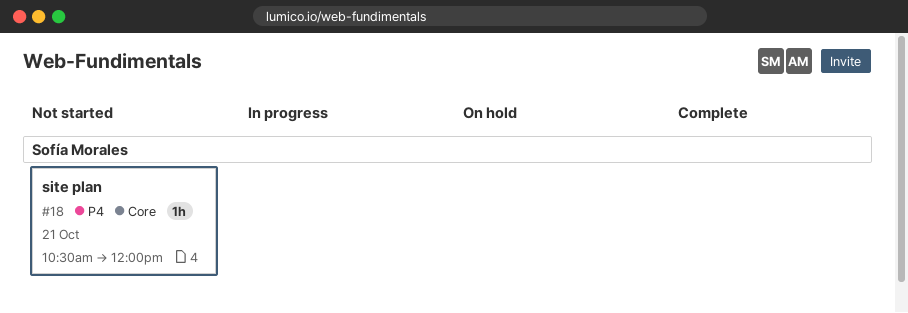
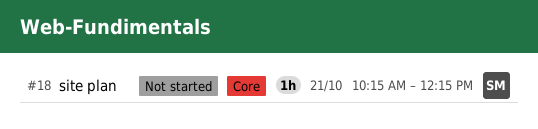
#18, begins: 10:30 -> 10:15
#18, ends: 12:00 -> 12:15

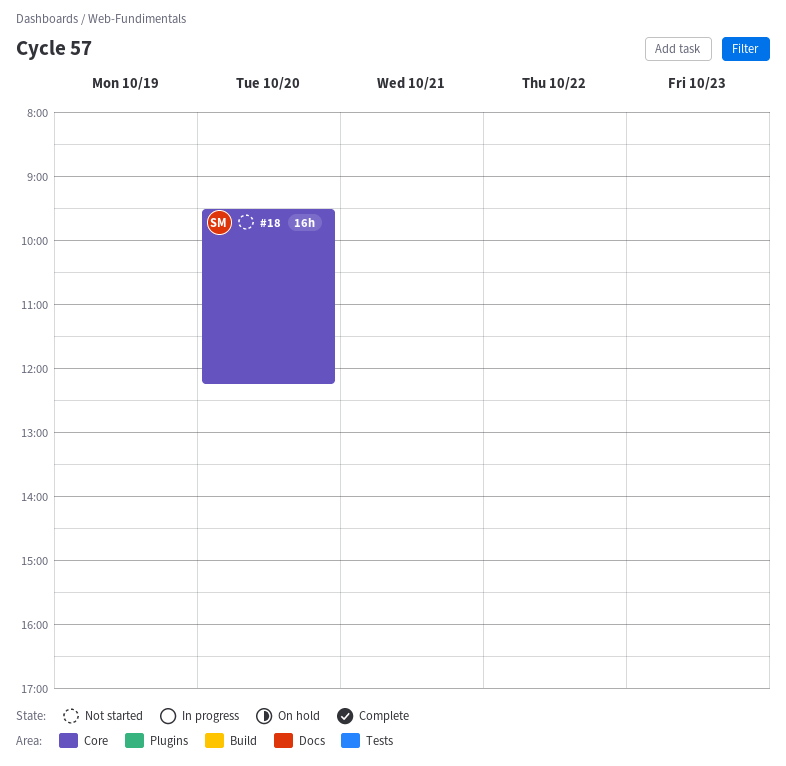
#18, estimate: 1h -> 16h
#18, day: Oct 21 -> Oct 20
#18, begins: 10:15 -> 09:30

